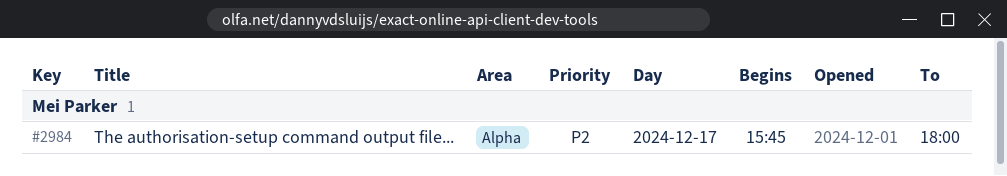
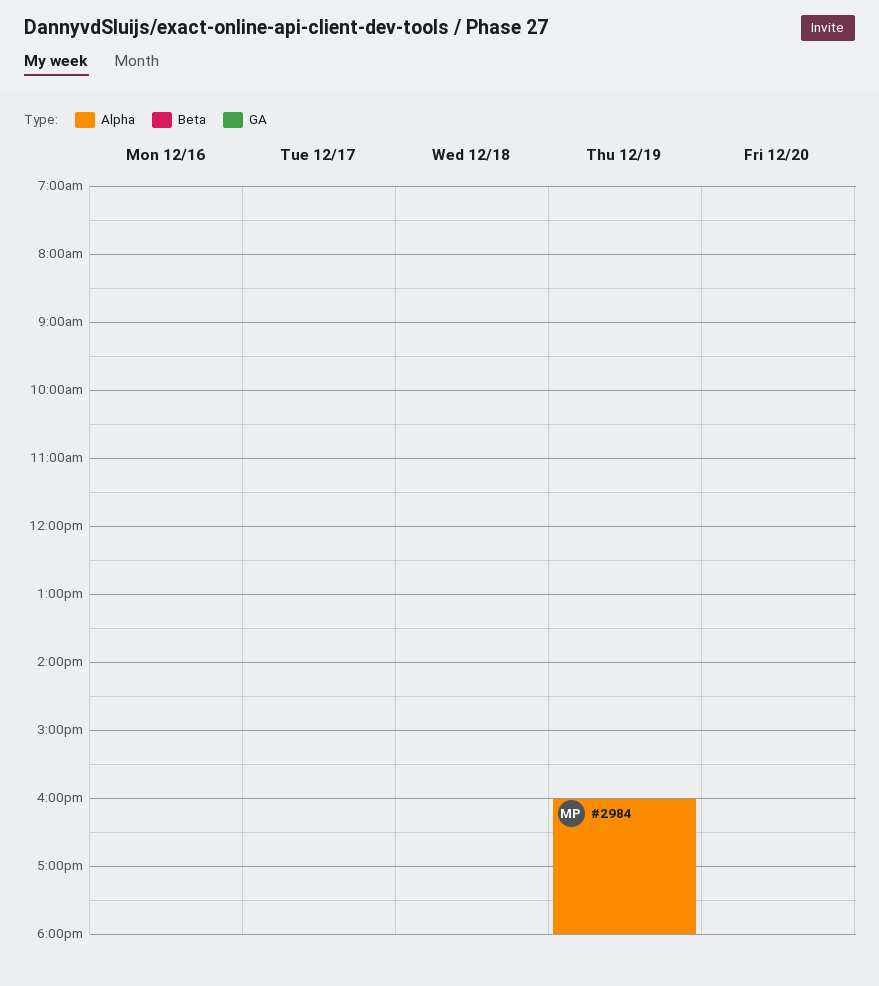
#2984, day: Dec 17 -> Dec 19
#2984, begins: 15:45 -> 16:00

